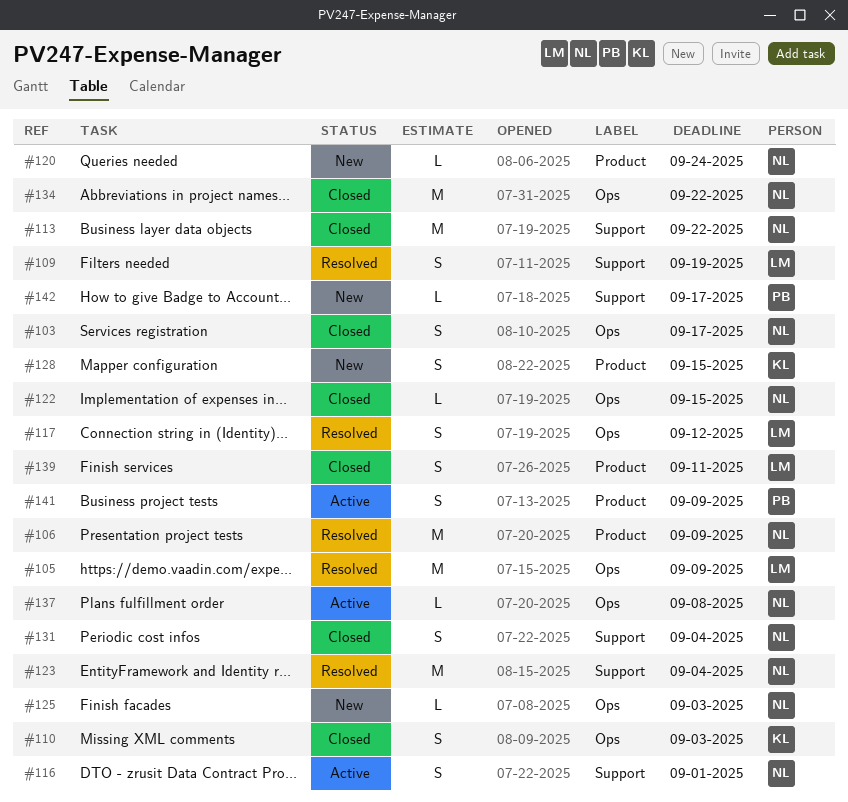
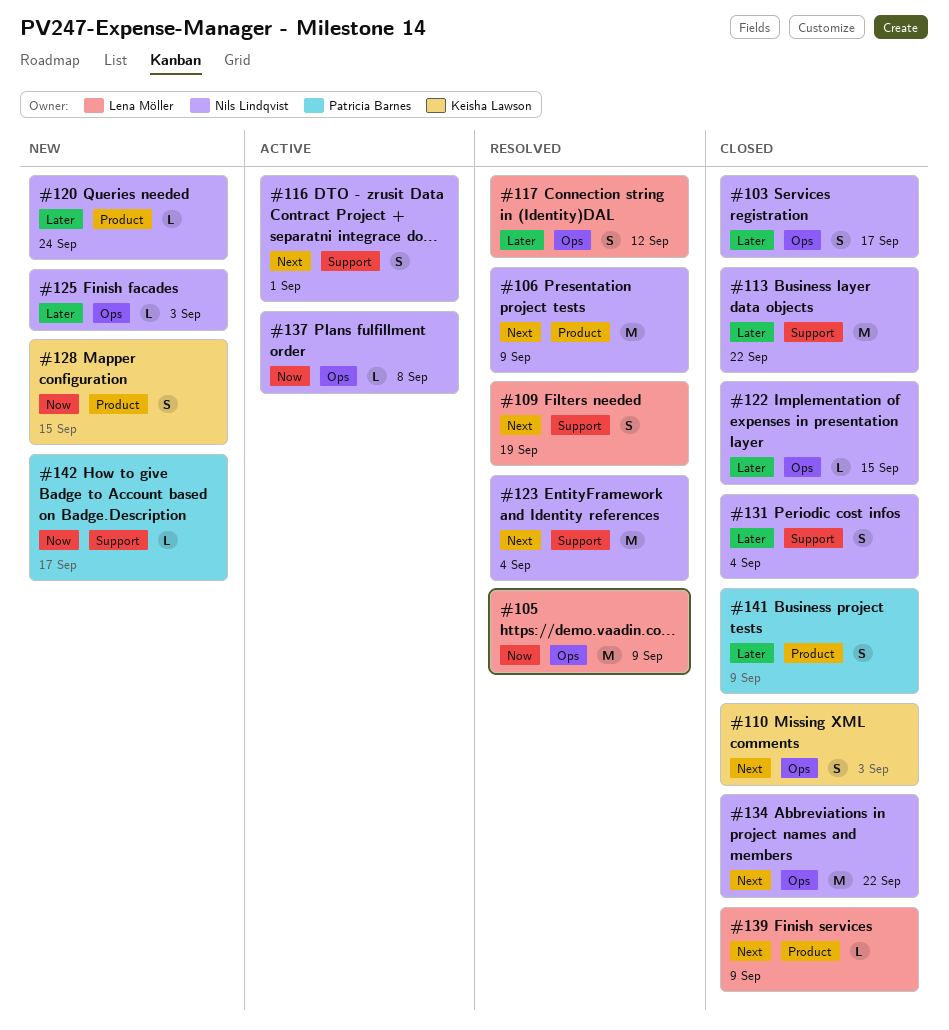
#139, estimate: S -> L
#139, due: Sep 11 -> Sep 9
#141, status: Active -> Closed

